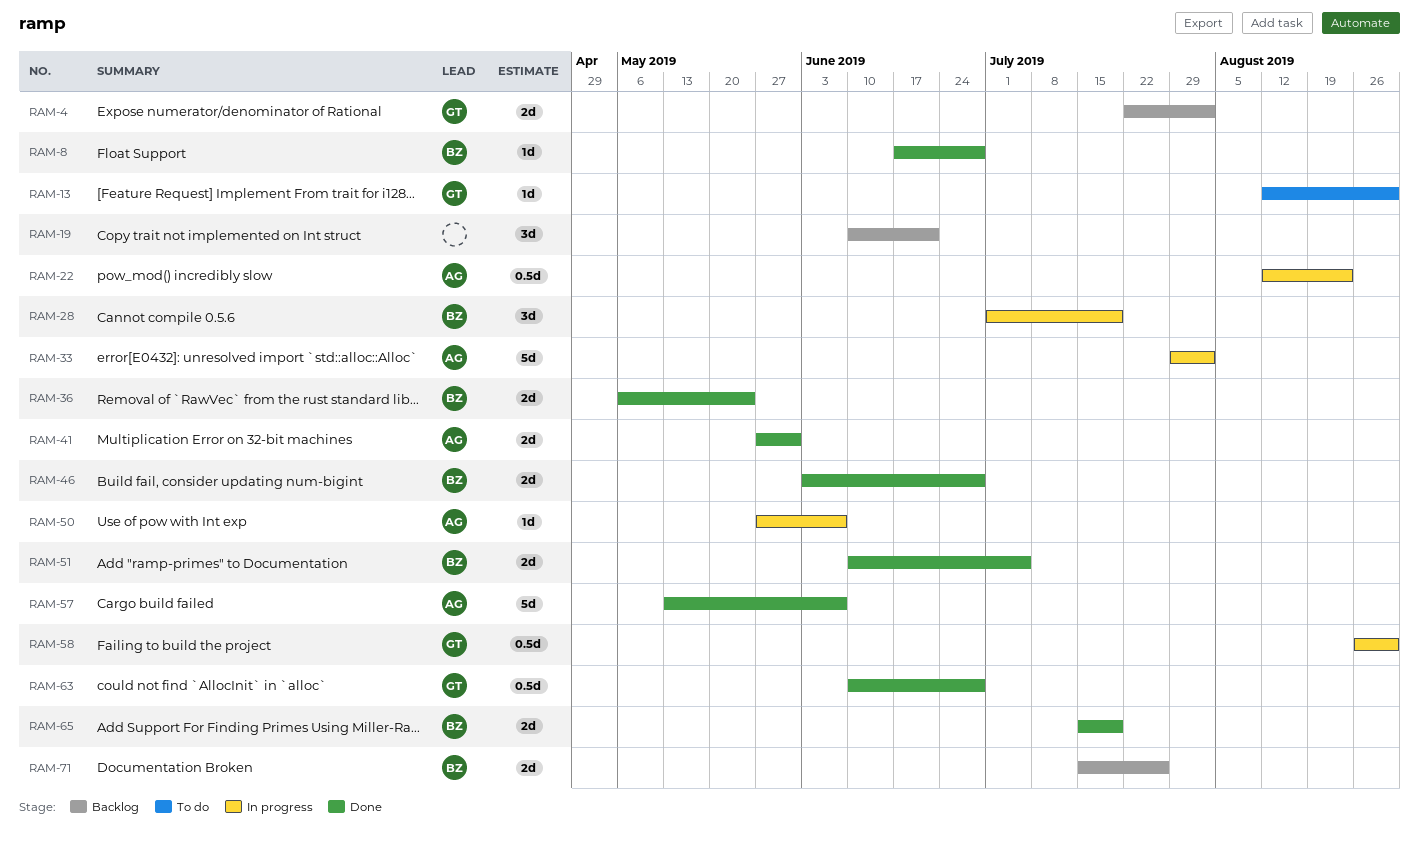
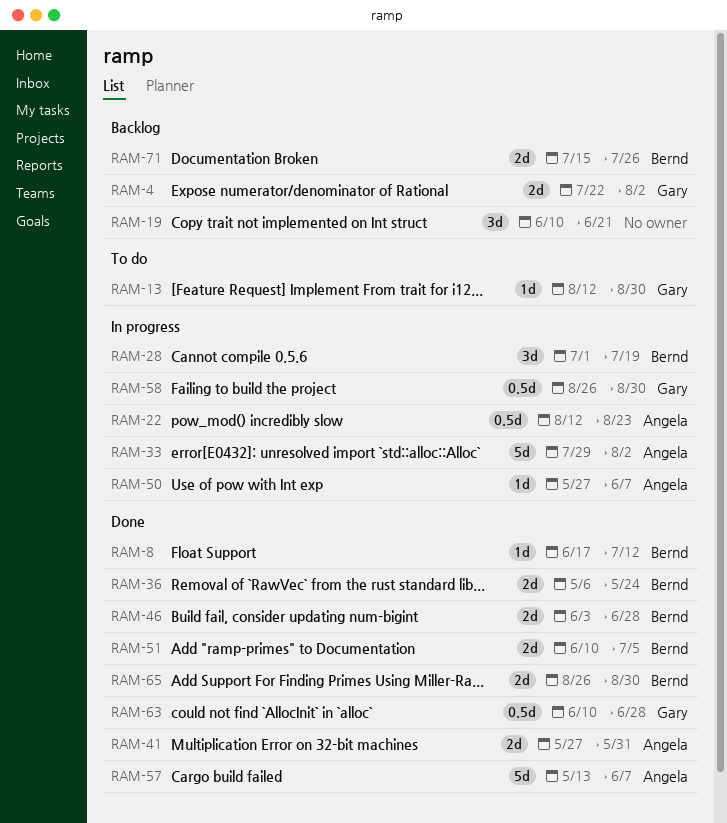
RAM-8, due: Jun 28 -> Jul 12
RAM-65, start: Jul 15 -> Aug 26
RAM-65, due: Jul 19 -> Aug 30

